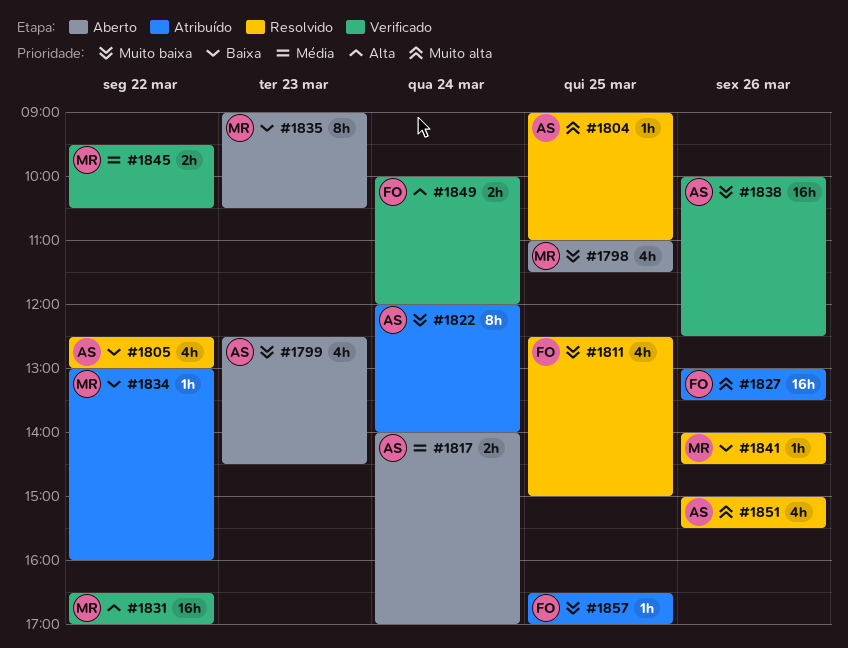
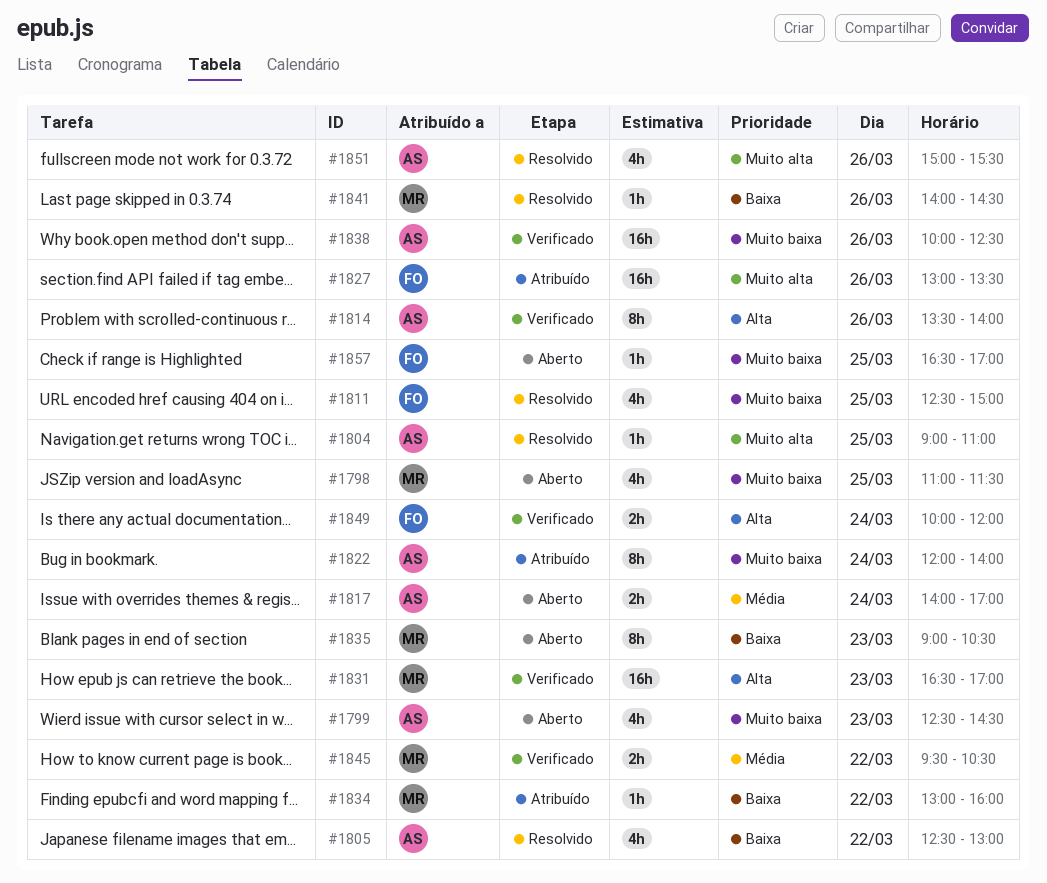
#1814: none -> present
#1831, day: Mar 22 -> Mar 23
#1857, status: Atribuído -> Aberto

